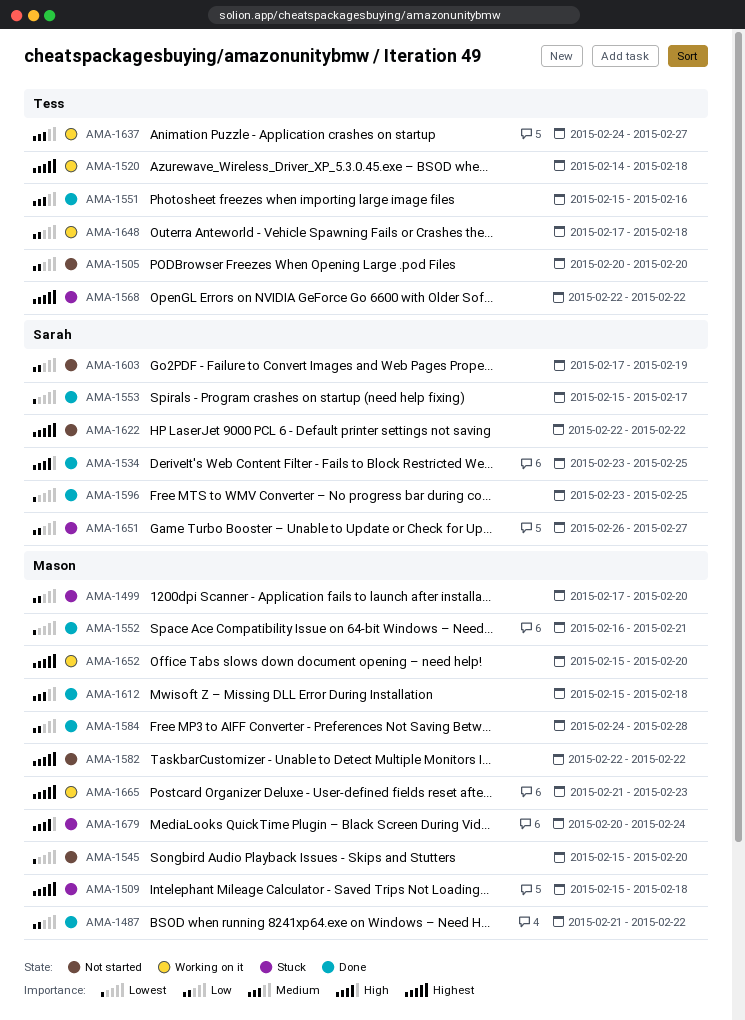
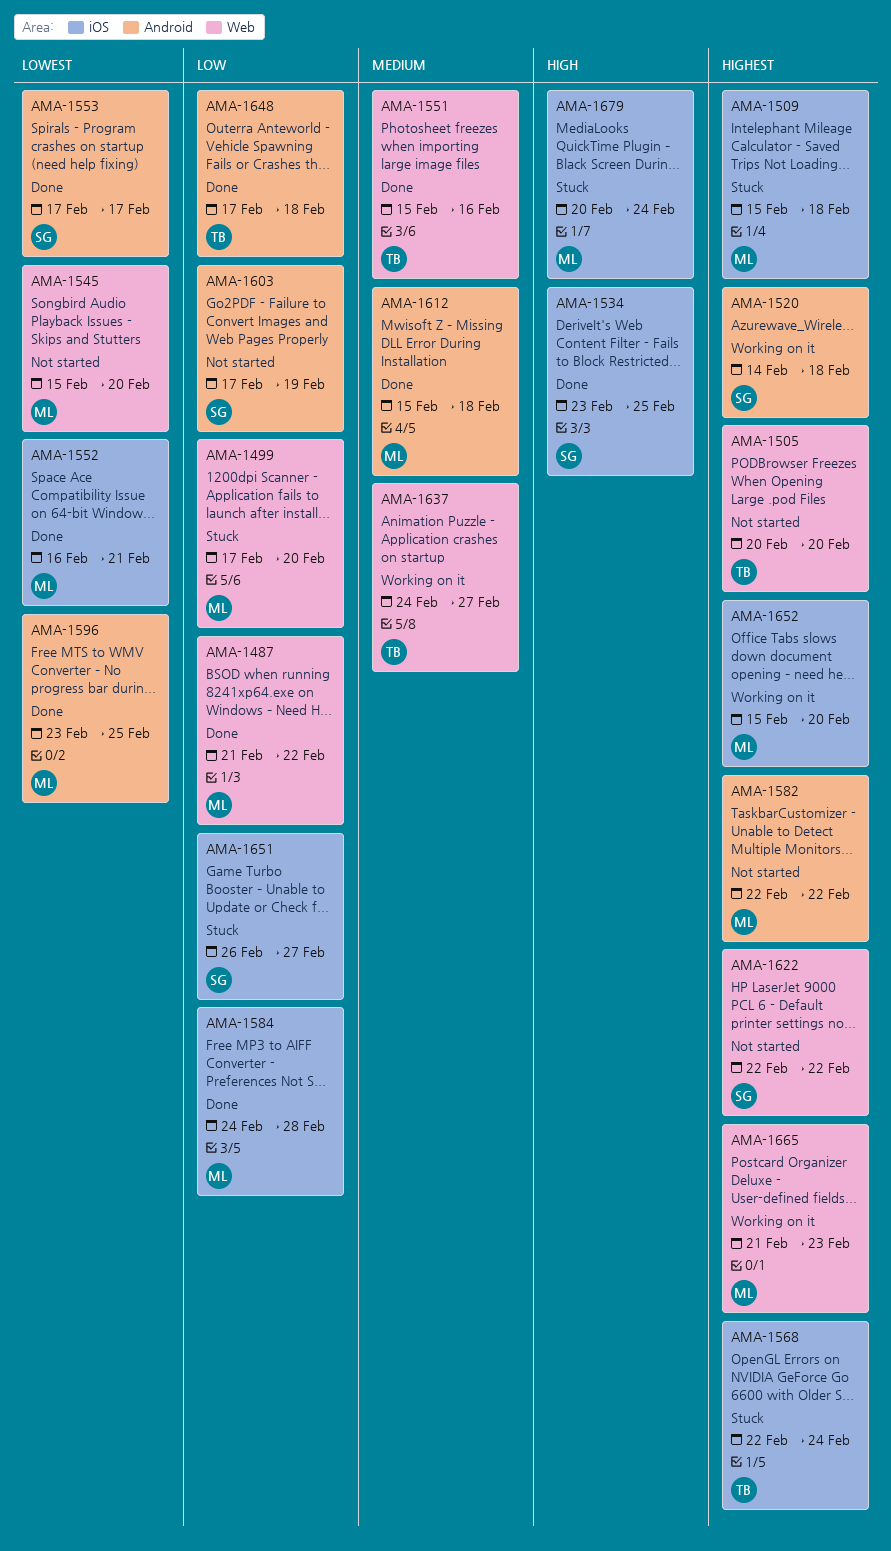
AMA-1505, priority: Low -> Highest
AMA-1520, owner: Tess -> Sarah
AMA-1553, start: Feb 15 -> Feb 17
AMA-1568, due: Feb 22 -> Feb 24
AMA-1596, owner: Sarah -> Mason
AMA-1648, status: Working on it -> Done

